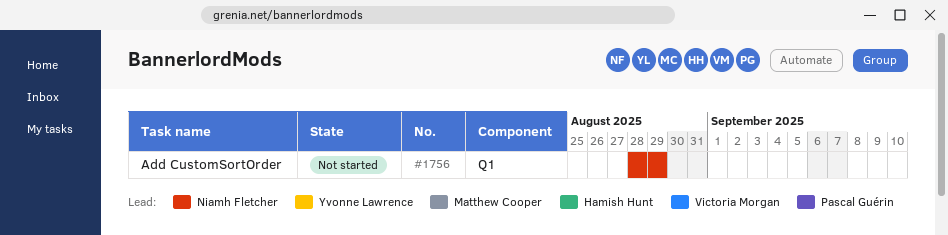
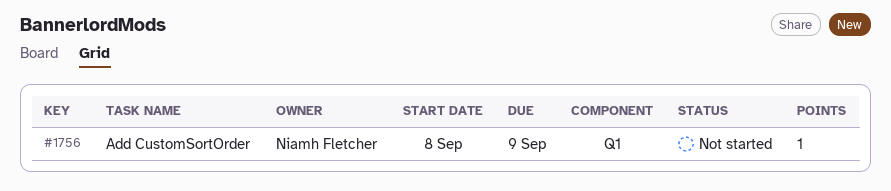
#1756, start: Aug 28 -> Sep 8
#1756, due: Aug 29 -> Sep 9

